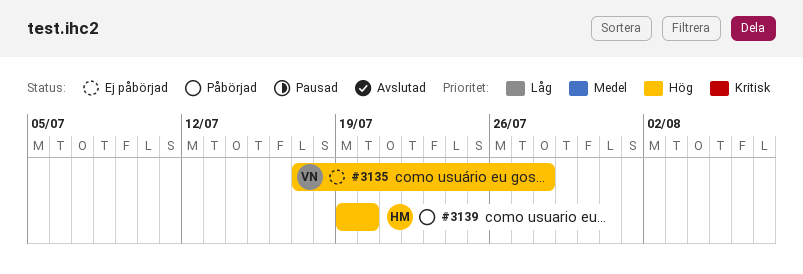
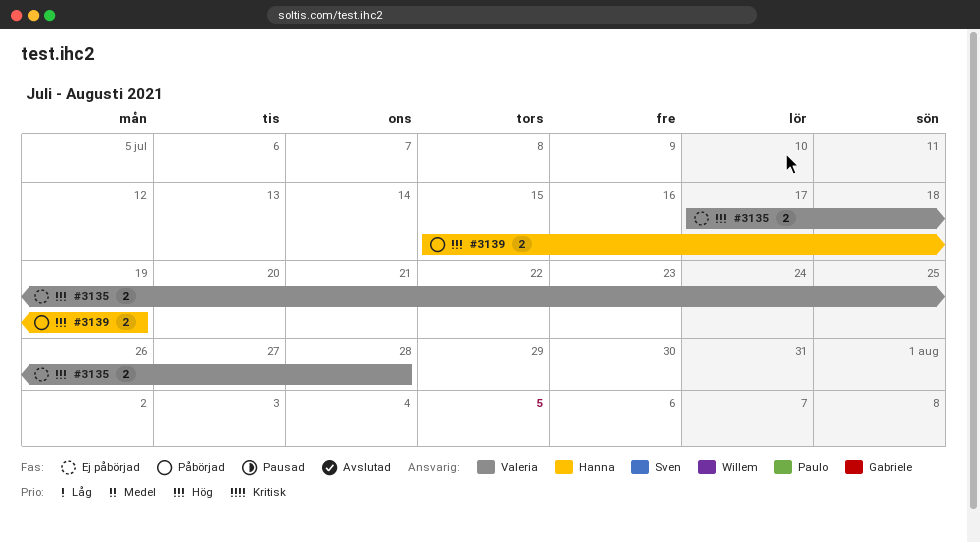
#3139, start: Jul 19 -> Jul 15
#3139, due: Jul 20 -> Jul 19

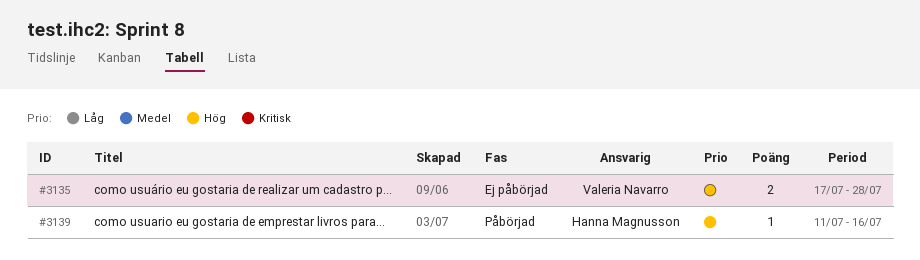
#3139, estimate: 2 -> 1
#3139, start: Jul 15 -> Jul 11
#3139, due: Jul 19 -> Jul 16

